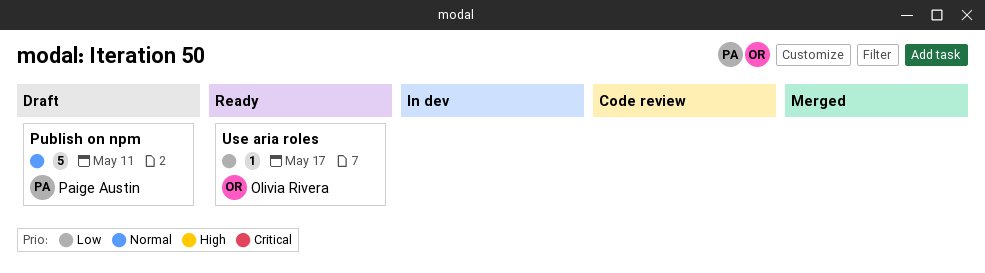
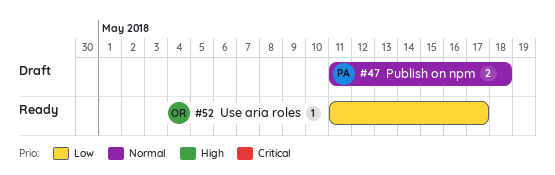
Publish on npm, estimate: 5 -> 2
Publish on npm, due: May 11 -> May 18

